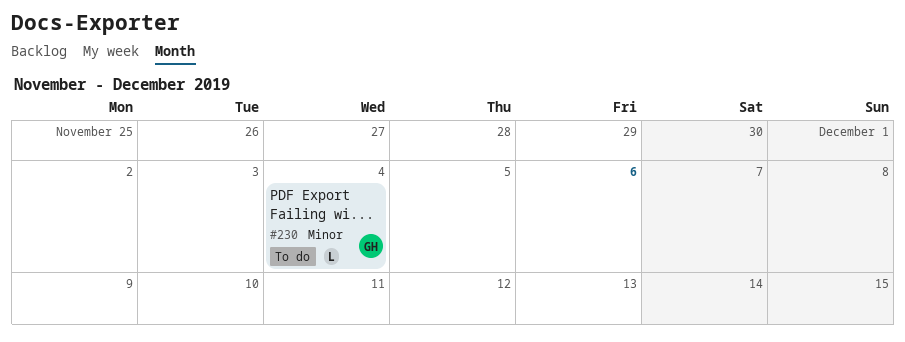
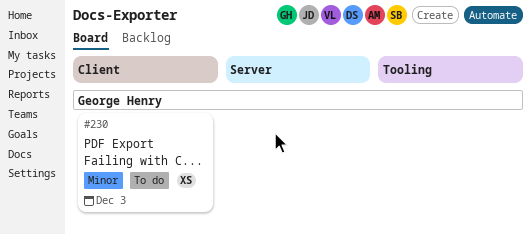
#230, estimate: L -> XS
#230, due: Dec 4 -> Dec 3

